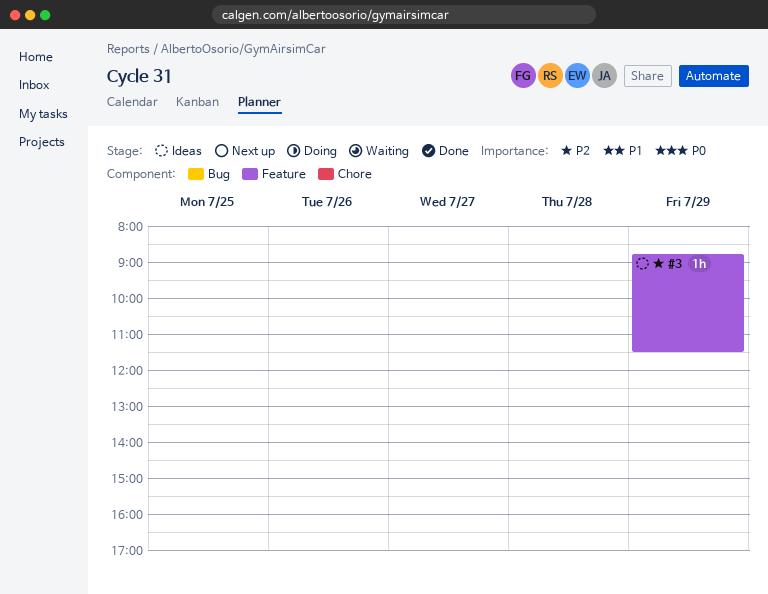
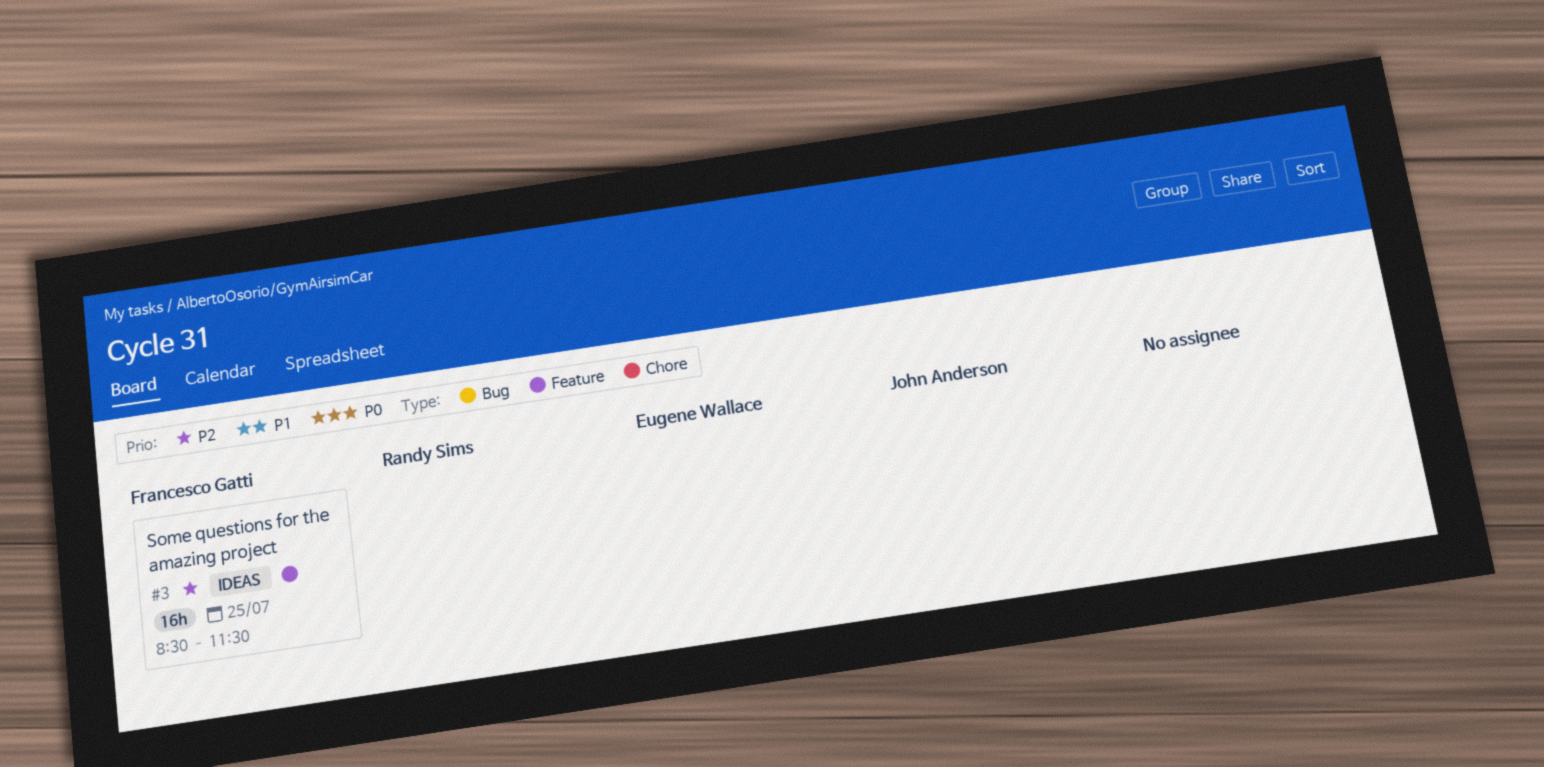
#3, estimate: 1h -> 16h
#3, day: Jul 29 -> Jul 25
#3, begins: 08:45 -> 08:30

